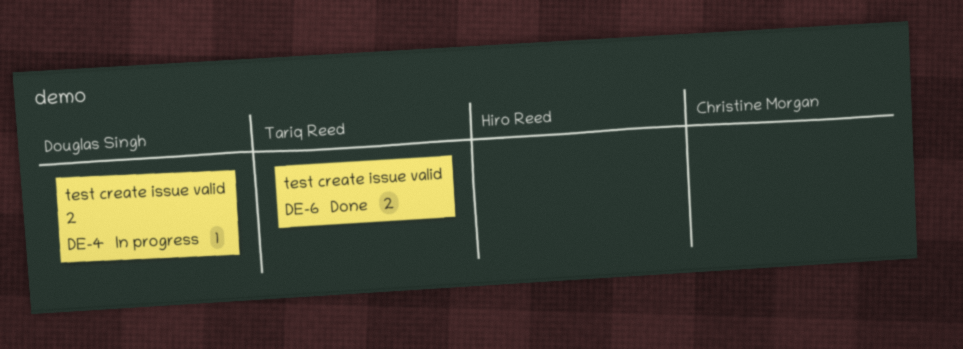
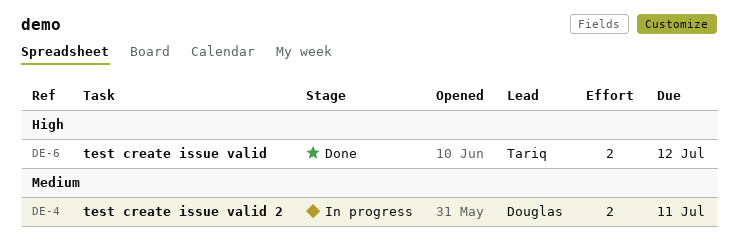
DE-4, estimate: 1 -> 2

